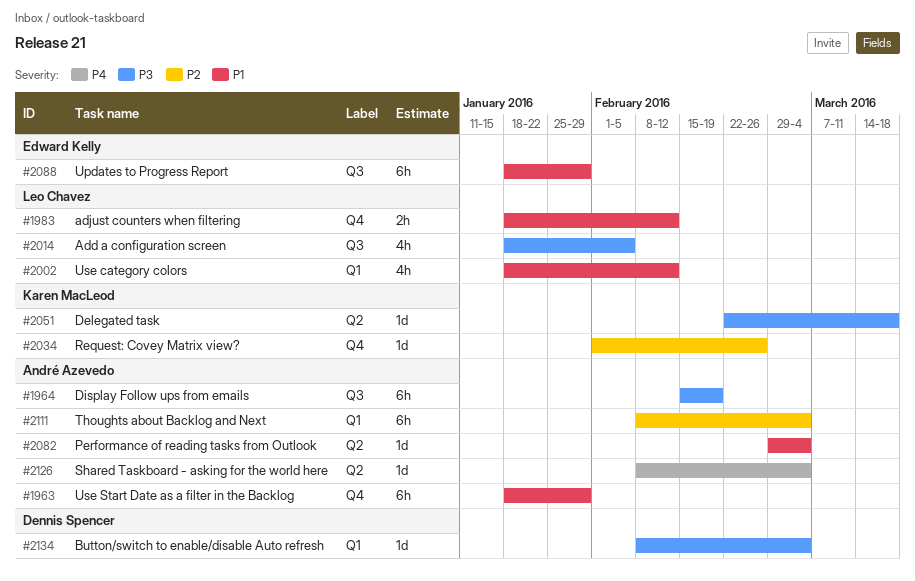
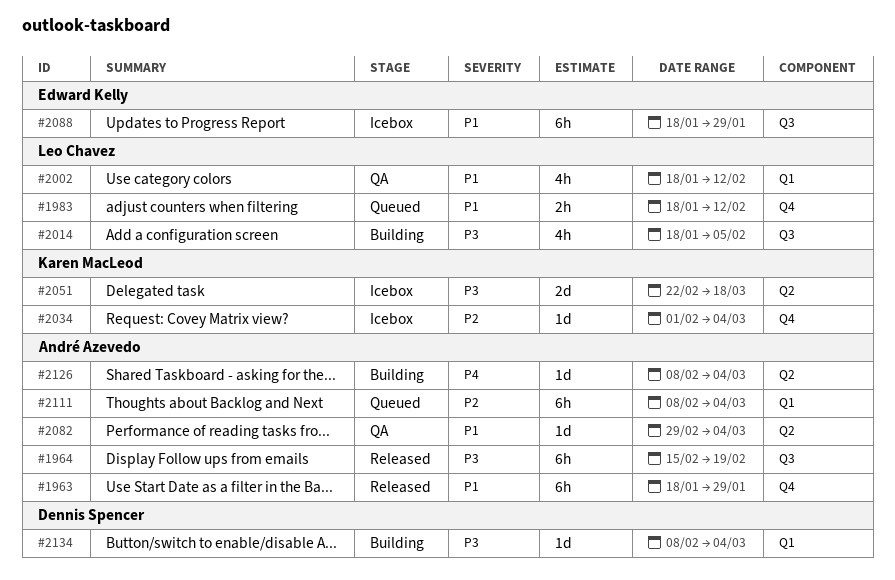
#2034, due: Feb 26 -> Mar 4
#2051, estimate: 1d -> 2d

